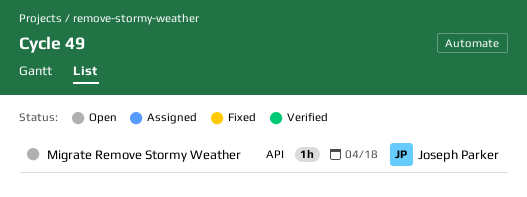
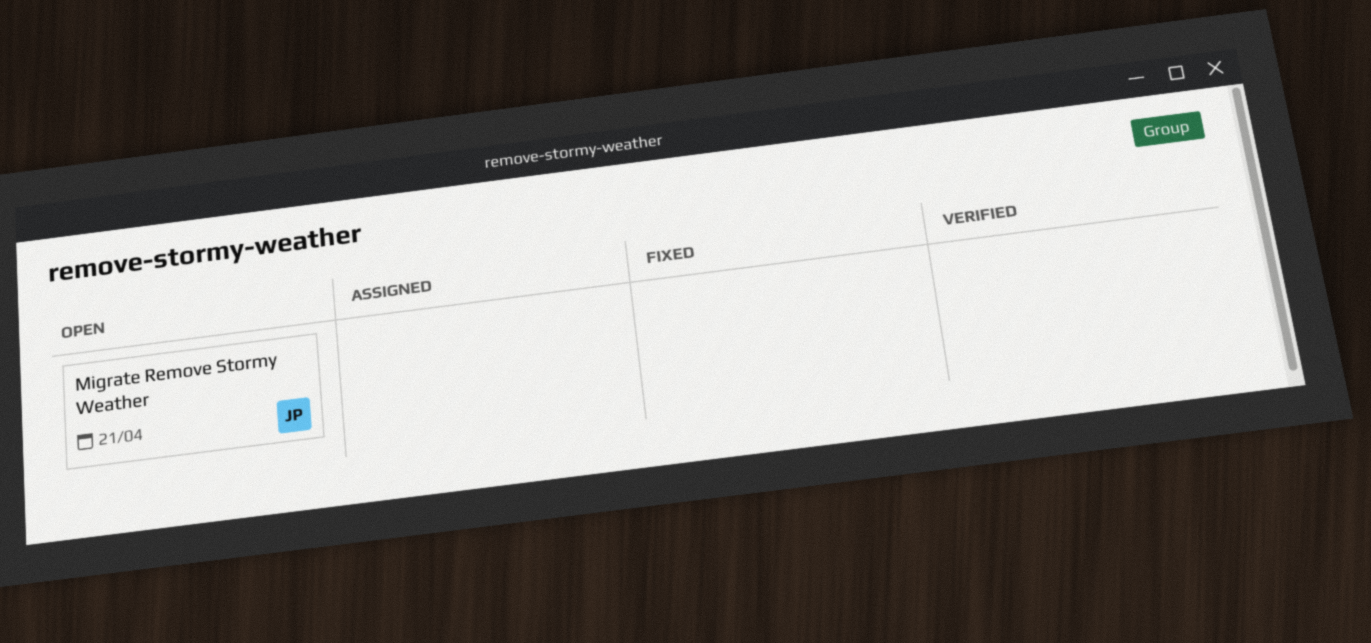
Migrate Remove Stormy Weather, due: Apr 18 -> Apr 21

